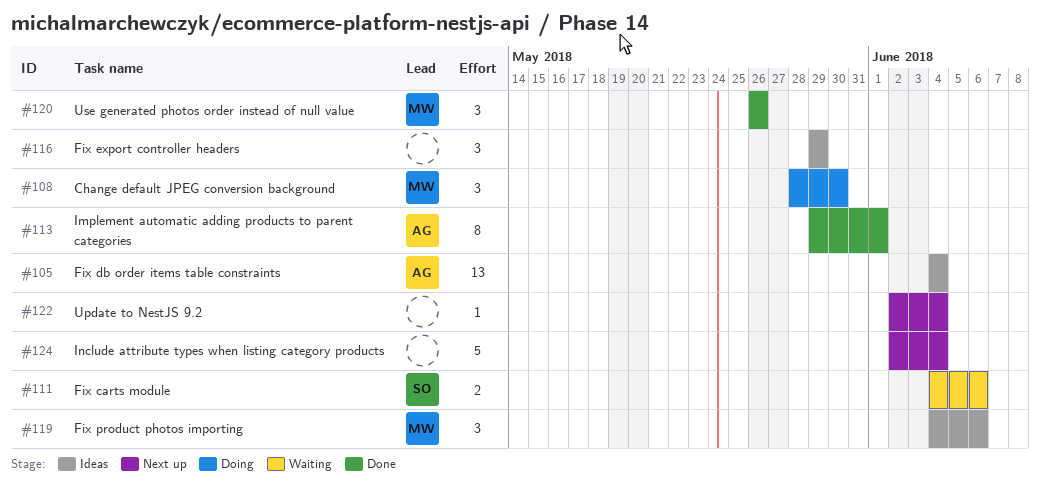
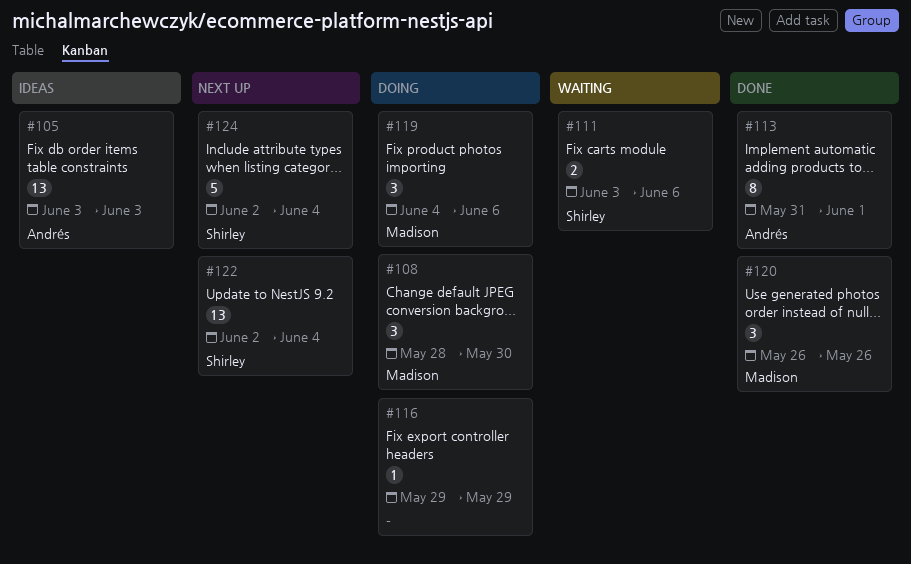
#105, start: Jun 4 -> Jun 3
#105, due: Jun 4 -> Jun 3
#111, start: Jun 4 -> Jun 3
#113, start: May 29 -> May 31
#116, status: Ideas -> Doing
#116, estimate: 3 -> 1
#119, status: Ideas -> Doing
#122, owner: none -> Shirley
#122, estimate: 1 -> 13
#124, owner: none -> Shirley

